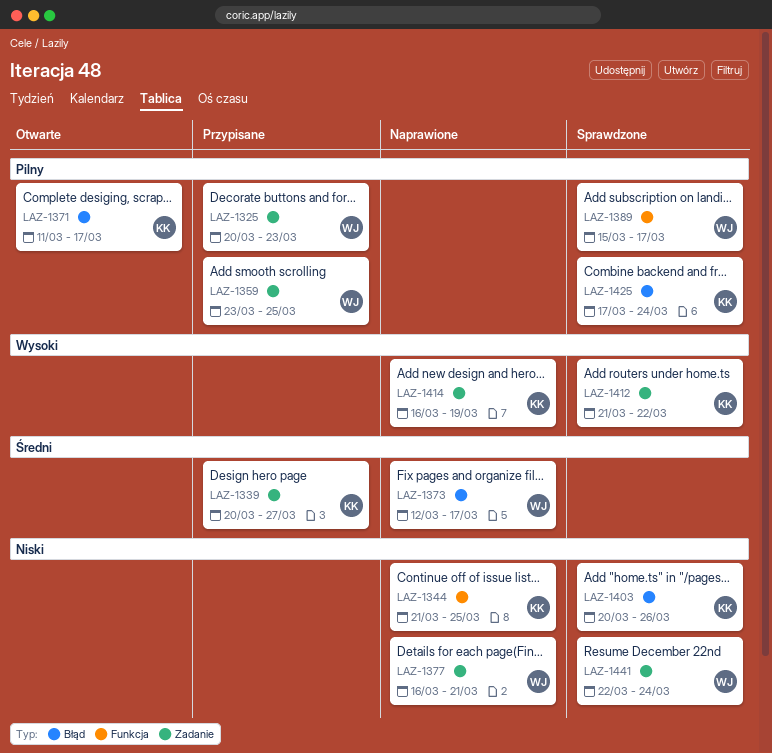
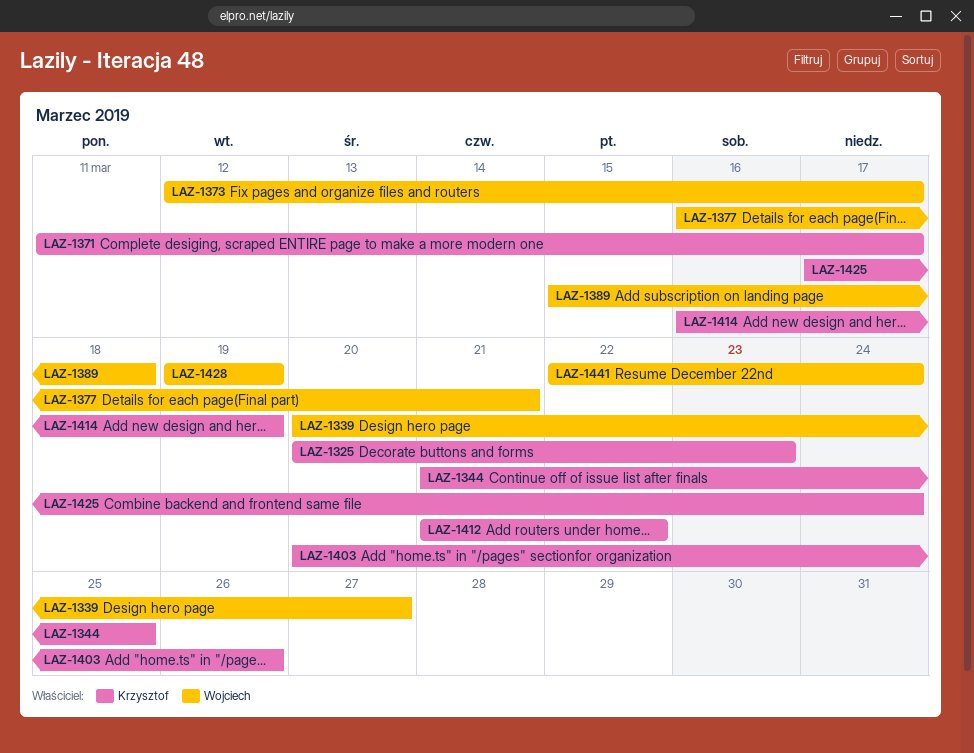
LAZ-1325, owner: Wojciech -> Krzysztof
LAZ-1339, owner: Krzysztof -> Wojciech
LAZ-1359: present -> none
LAZ-1389, due: Mar 17 -> Mar 18
LAZ-1428: none -> present

